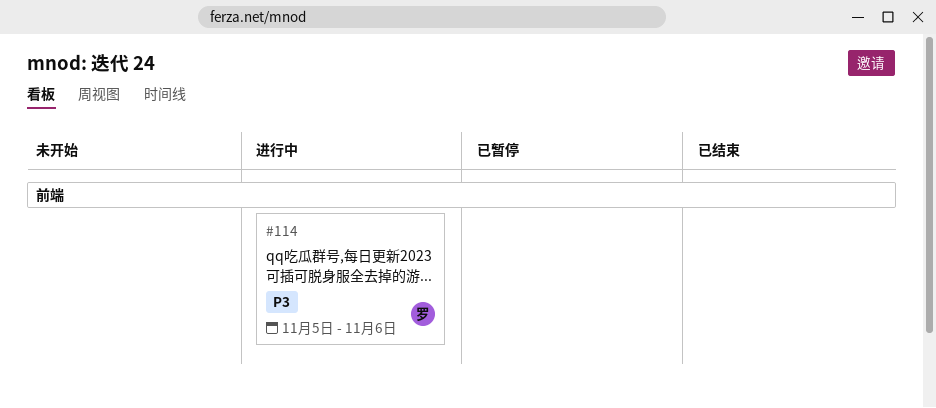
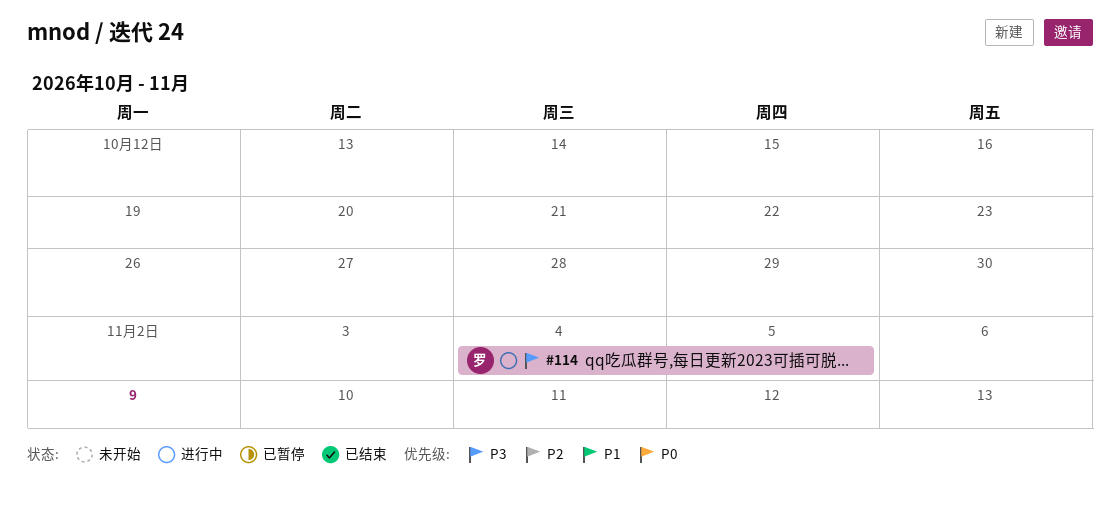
#114, start: Nov 5 -> Nov 4
#114, due: Nov 6 -> Nov 5

